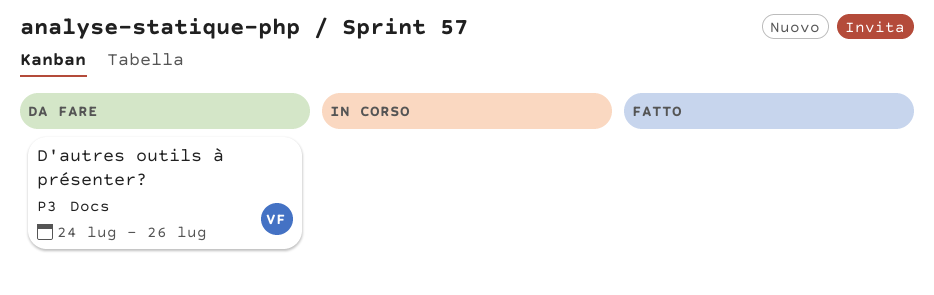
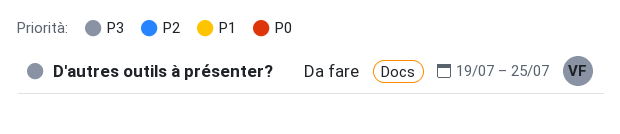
D'autres outils à présenter?, start: Jul 24 -> Jul 19
D'autres outils à présenter?, due: Jul 26 -> Jul 25

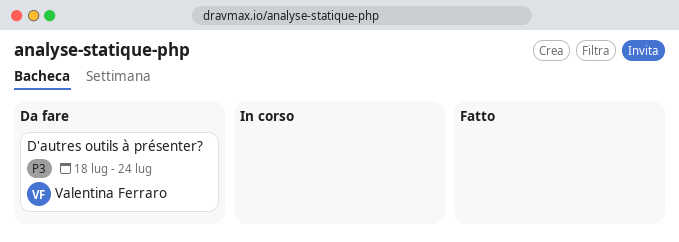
D'autres outils à présenter?, start: Jul 19 -> Jul 18
D'autres outils à présenter?, due: Jul 25 -> Jul 24

